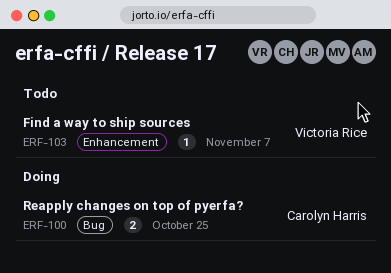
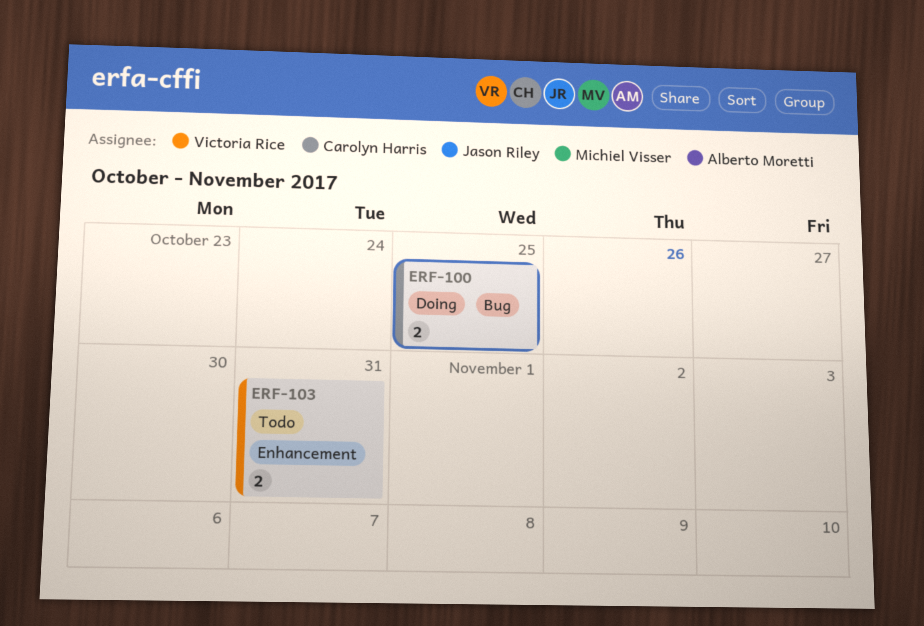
ERF-103, estimate: 1 -> 2
ERF-103, due: Nov 7 -> Oct 31

